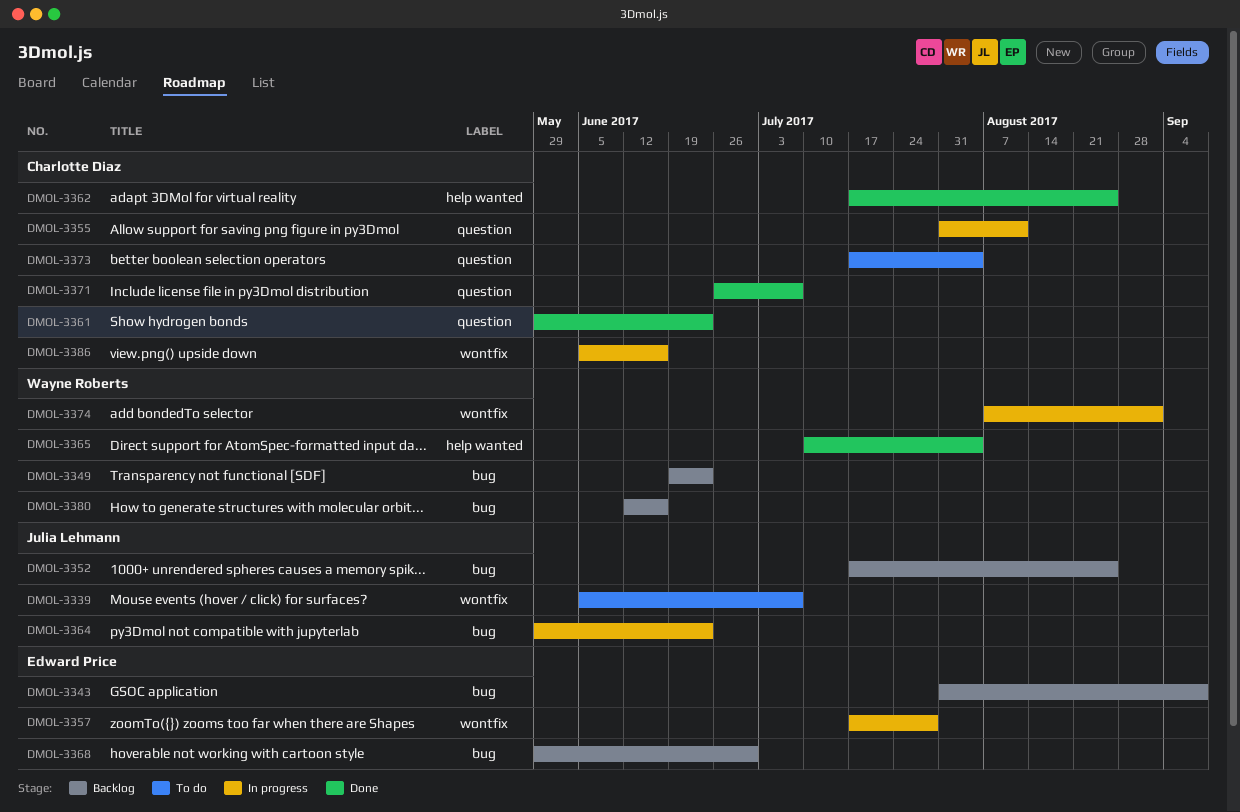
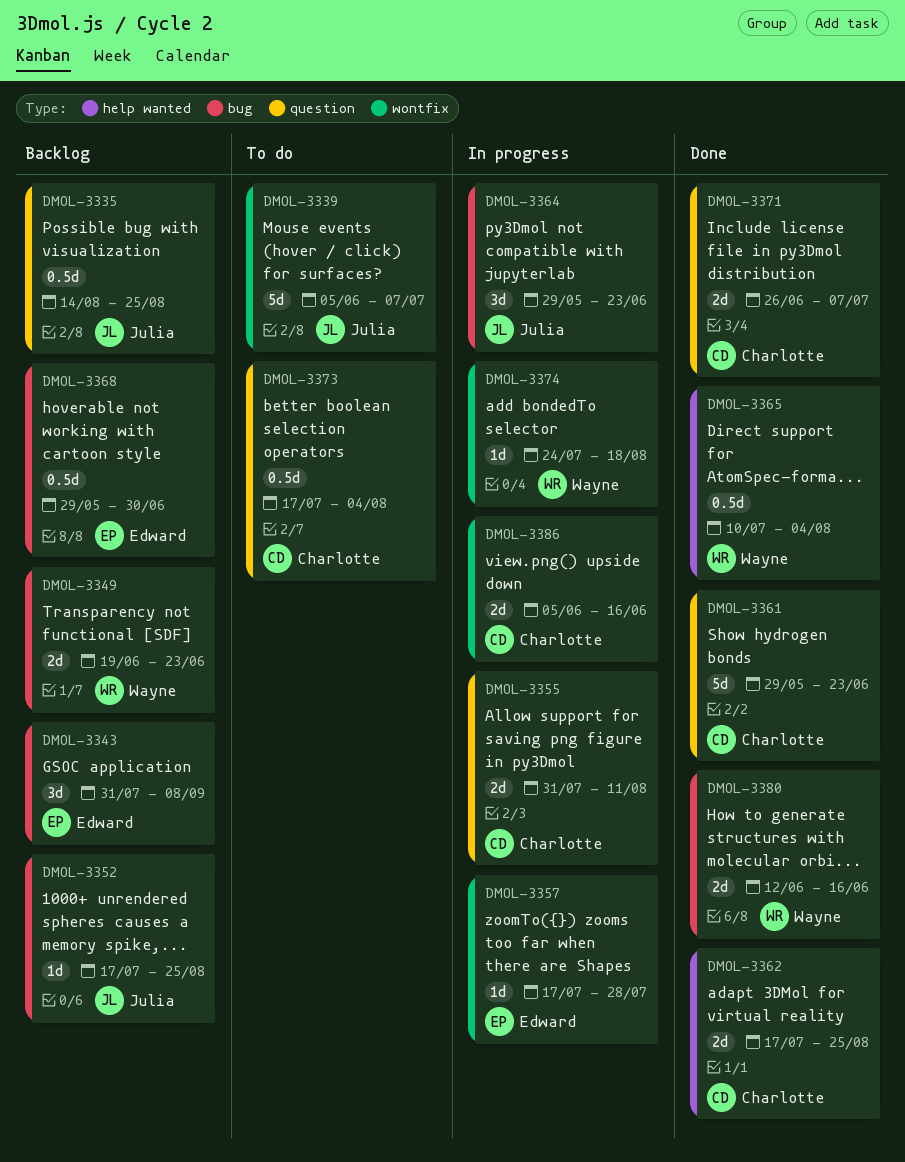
DMOL-3335: none -> present
DMOL-3374, start: Aug 7 -> Jul 24
DMOL-3374, due: Sep 1 -> Aug 18
DMOL-3380, status: Backlog -> Done

